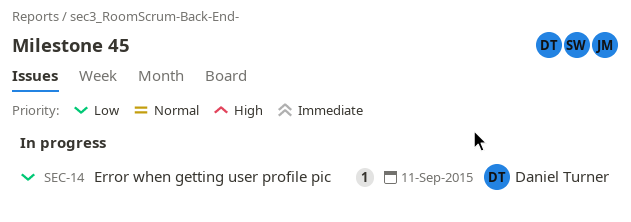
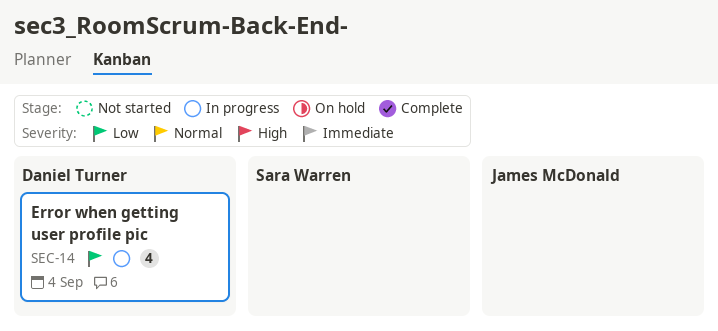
SEC-14, estimate: 1 -> 4
SEC-14, due: Sep 11 -> Sep 4

